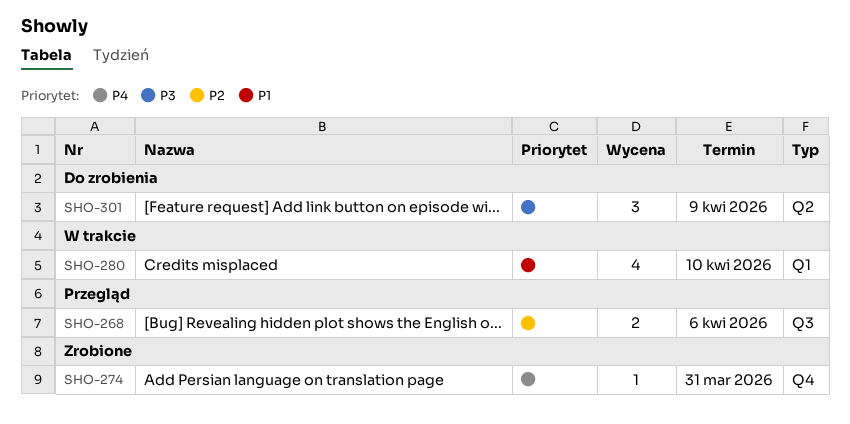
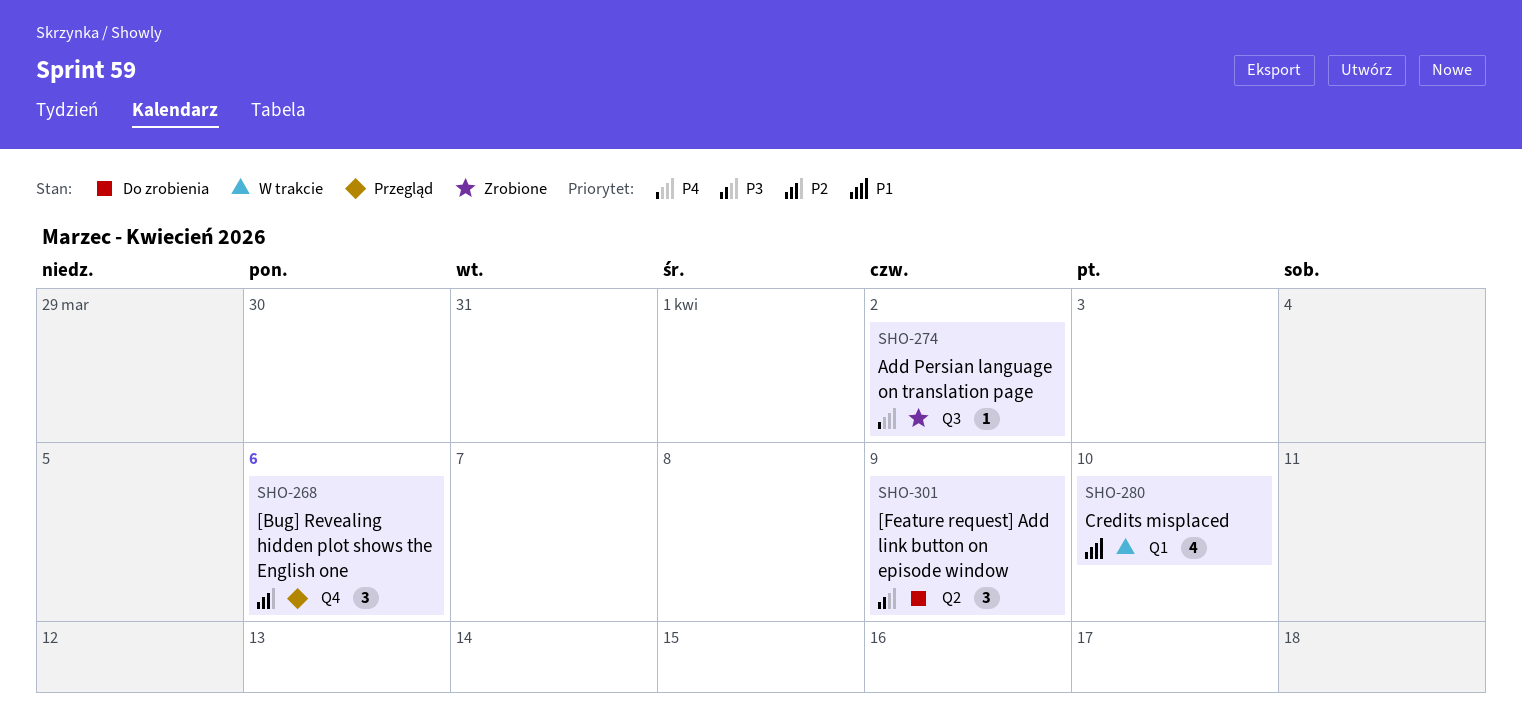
SHO-268, label: Q3 -> Q4
SHO-268, estimate: 2 -> 3
SHO-274, label: Q4 -> Q3
SHO-274, due: Mar 31 -> Apr 2

